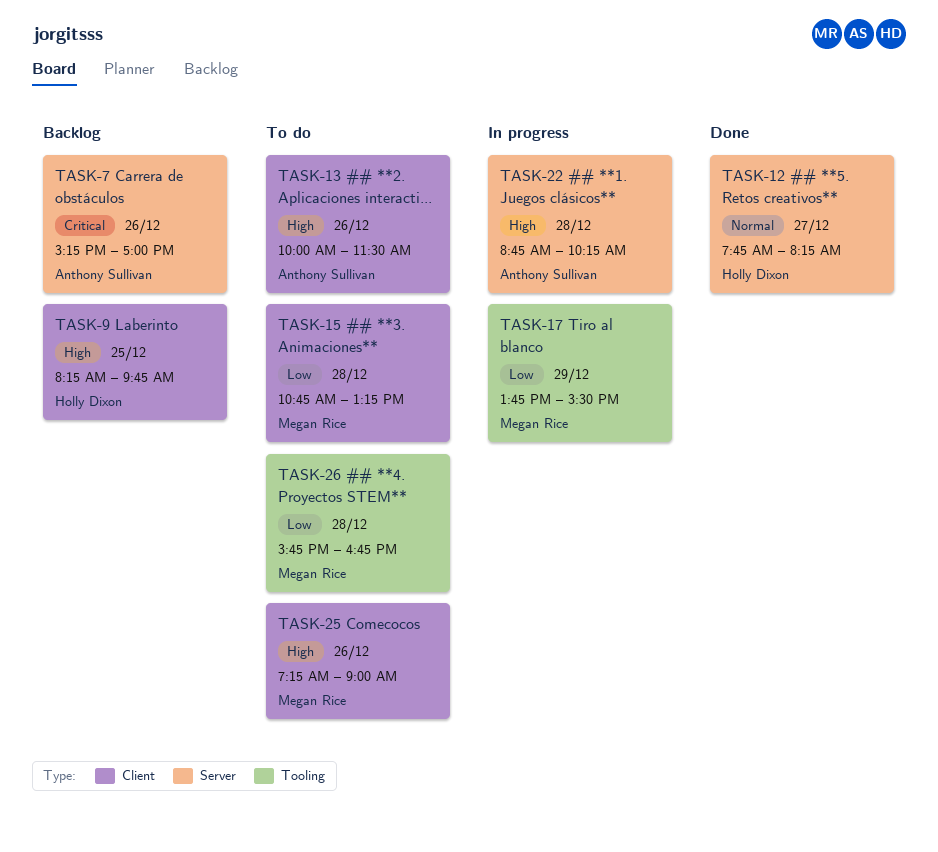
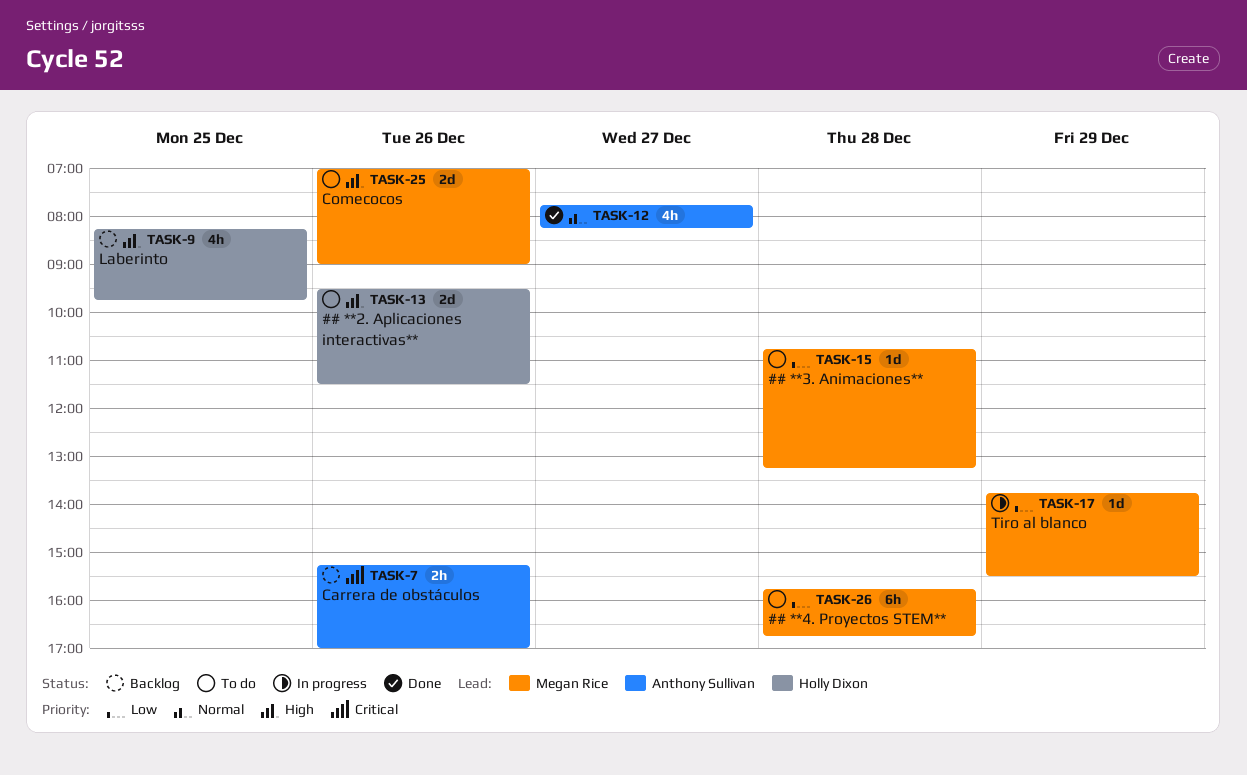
TASK-12, owner: Holly Dixon -> Anthony Sullivan
TASK-13, owner: Anthony Sullivan -> Holly Dixon
TASK-13, begins: 10:00 -> 09:30
TASK-22: present -> none
TASK-25, begins: 07:15 -> 07:00

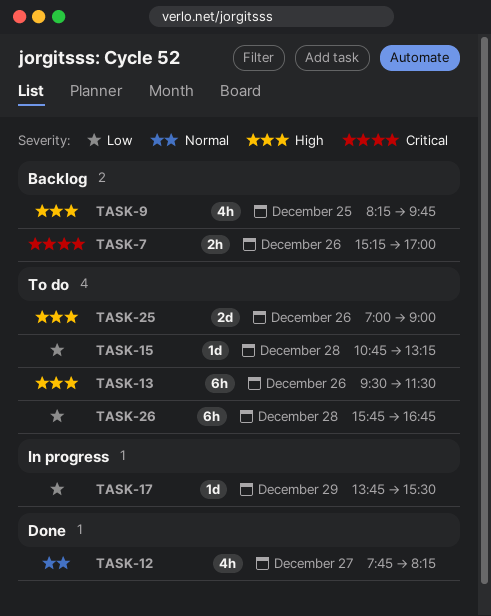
TASK-13, estimate: 2d -> 6h

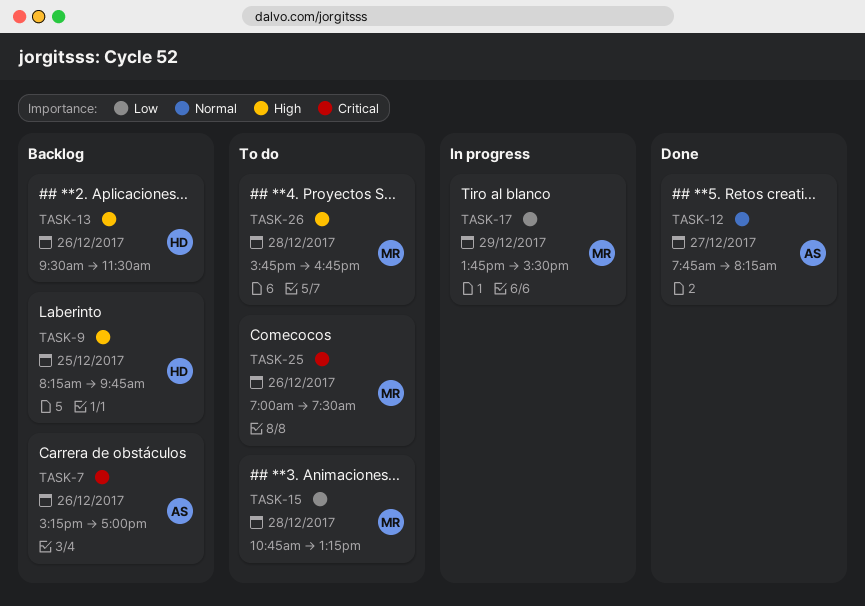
TASK-13, status: To do -> Backlog
TASK-25, priority: High -> Critical
TASK-25, ends: 09:00 -> 07:30
TASK-26, priority: Low -> High

